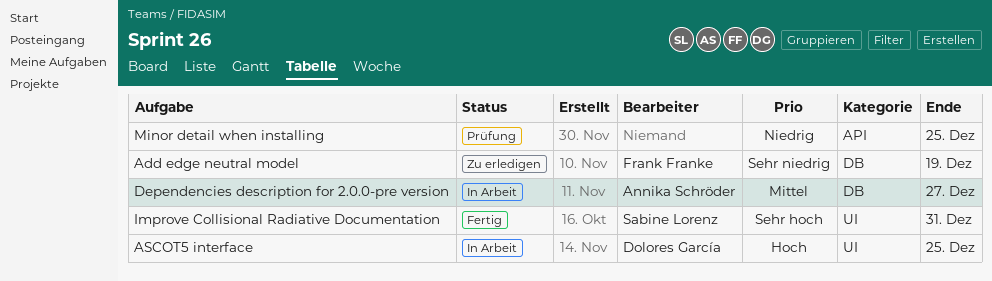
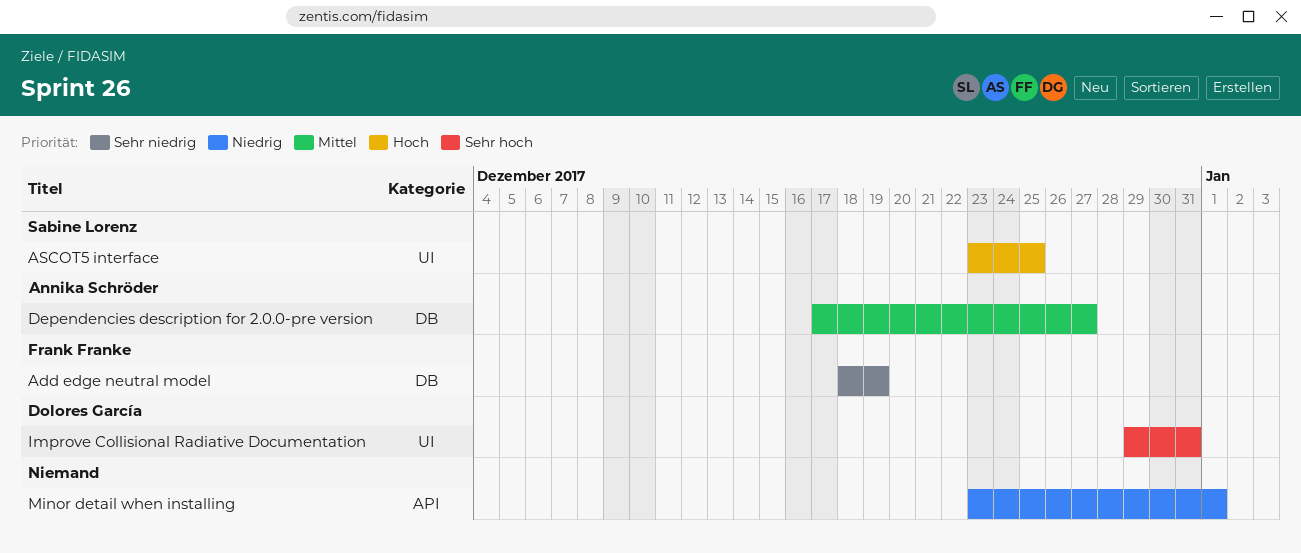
ASCOT5 interface, owner: Dolores García -> Sabine Lorenz
Improve Collisional Radiative Documentation, owner: Sabine Lorenz -> Dolores García
Minor detail when installing, due: Dec 25 -> Jan 1

